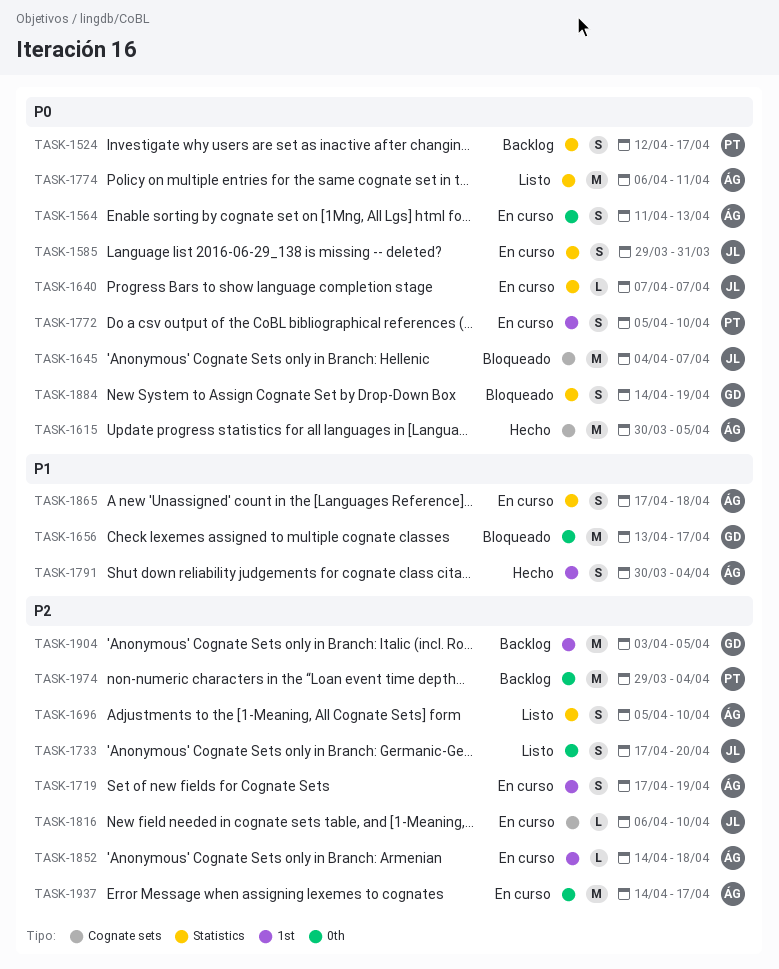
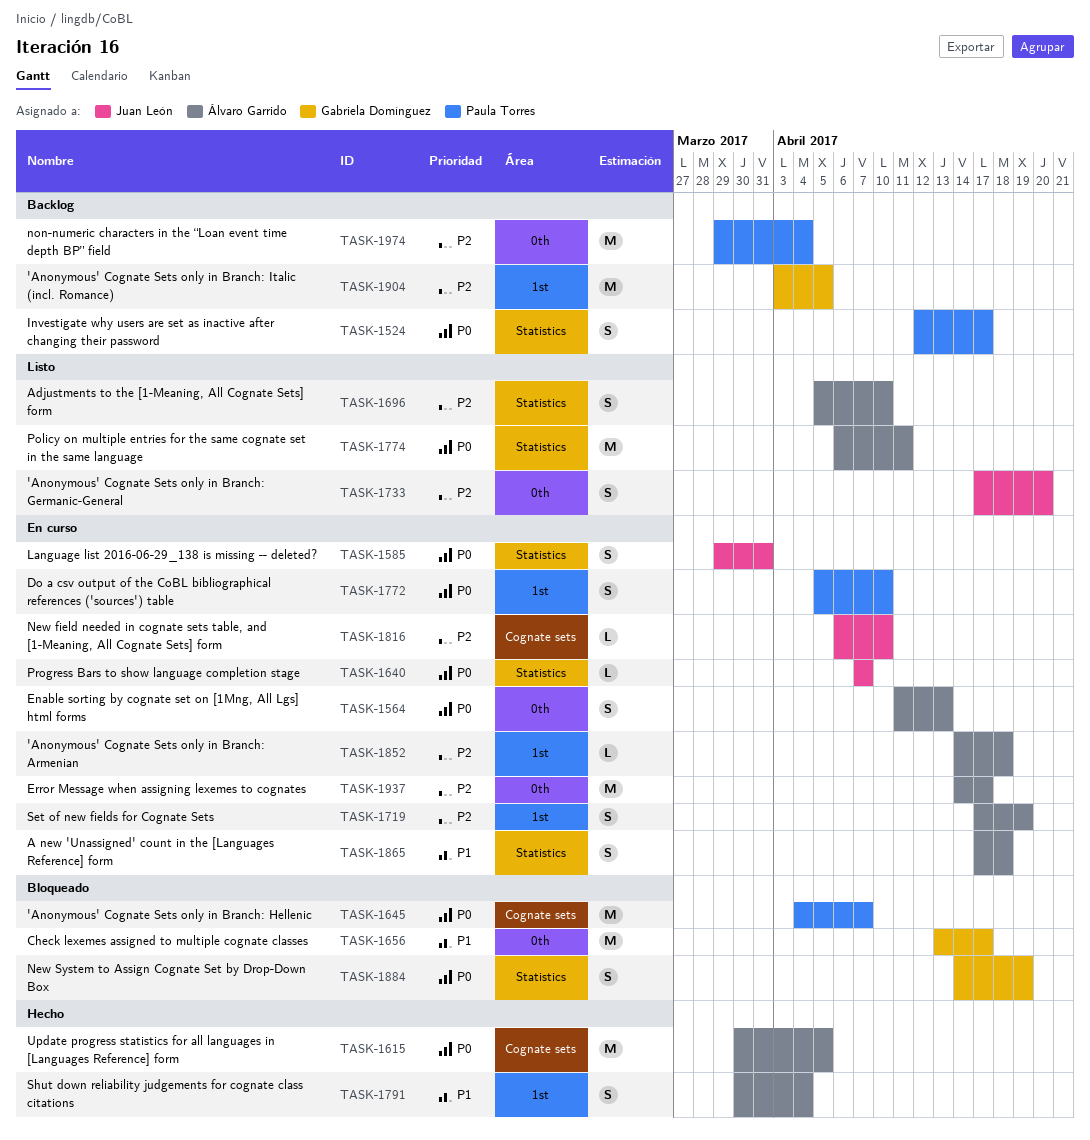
TASK-1645, owner: Juan León -> Paula Torres

